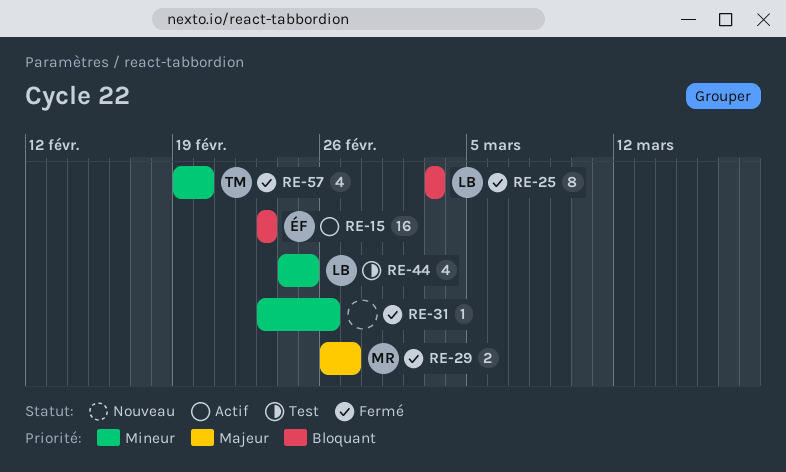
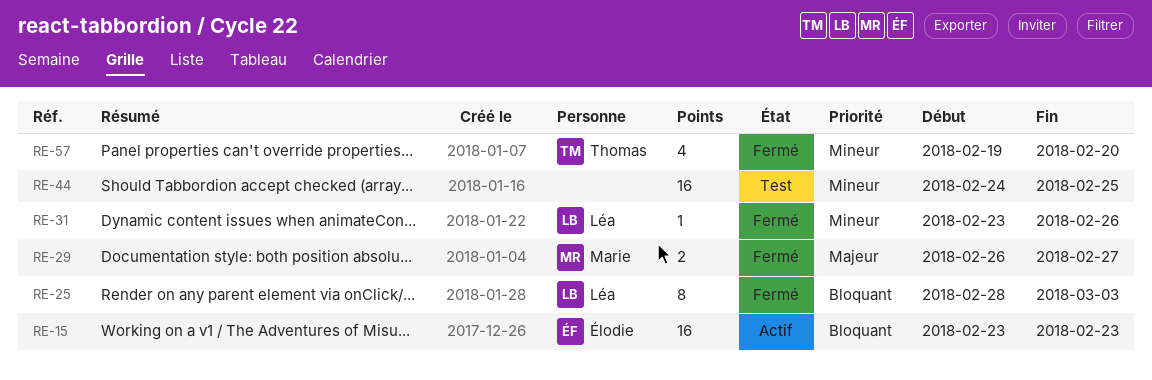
RE-25, start: Mar 3 -> Feb 28
RE-31, owner: none -> Léa
RE-44, owner: Léa -> none
RE-44, estimate: 4 -> 16

